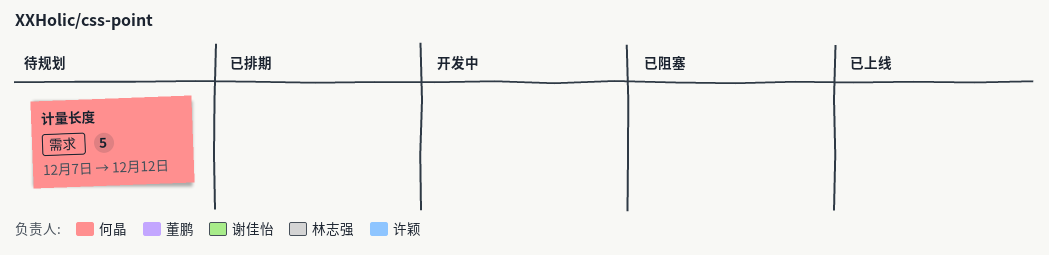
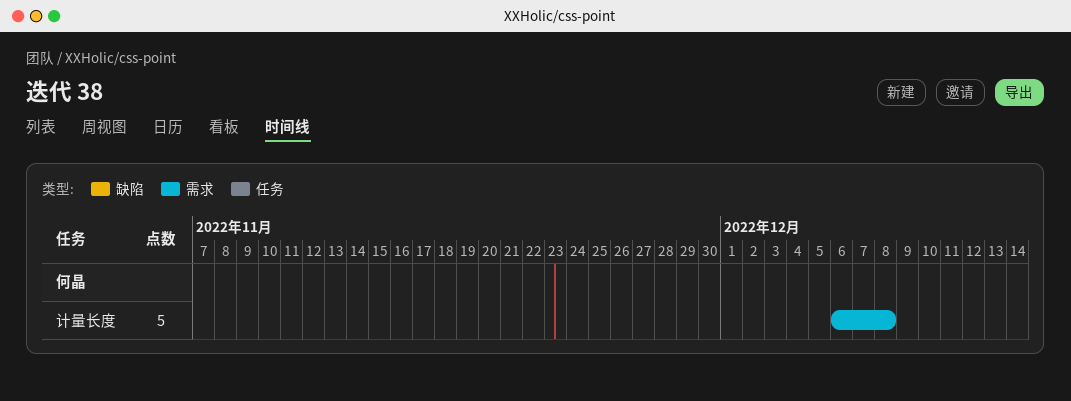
计量长度, start: Dec 7 -> Dec 6
计量长度, due: Dec 12 -> Dec 8

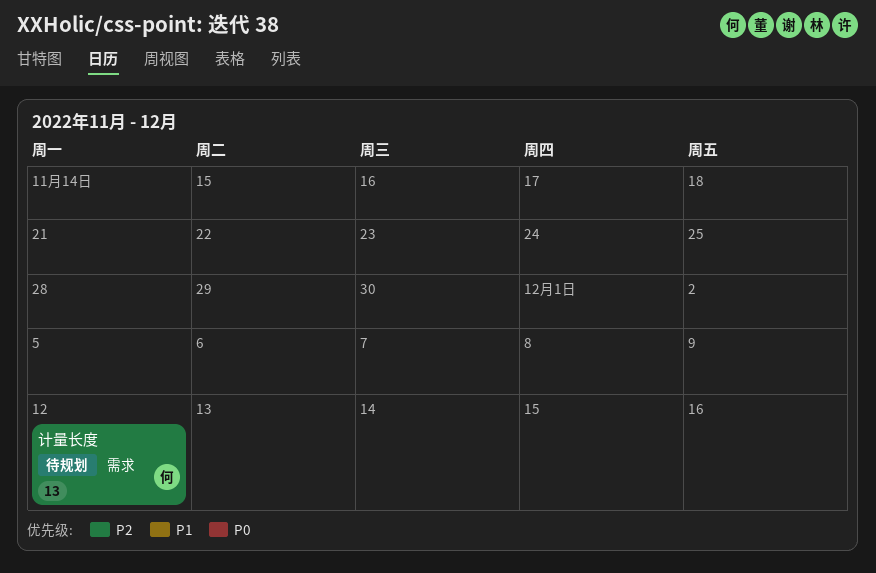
计量长度, estimate: 5 -> 13
计量长度, due: Dec 8 -> Dec 12

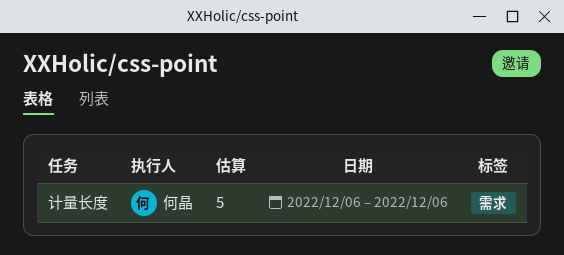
计量长度, estimate: 13 -> 5
计量长度, due: Dec 12 -> Dec 6

